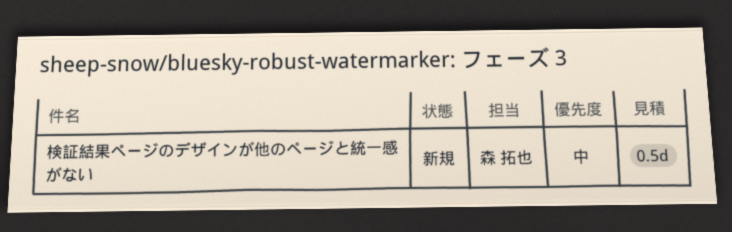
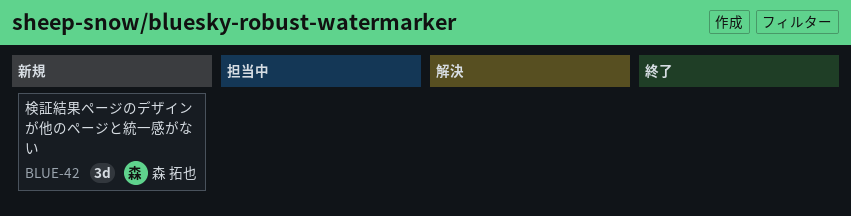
検証結果ページのデザインが他のページと統一感がない, estimate: 0.5d -> 3d

